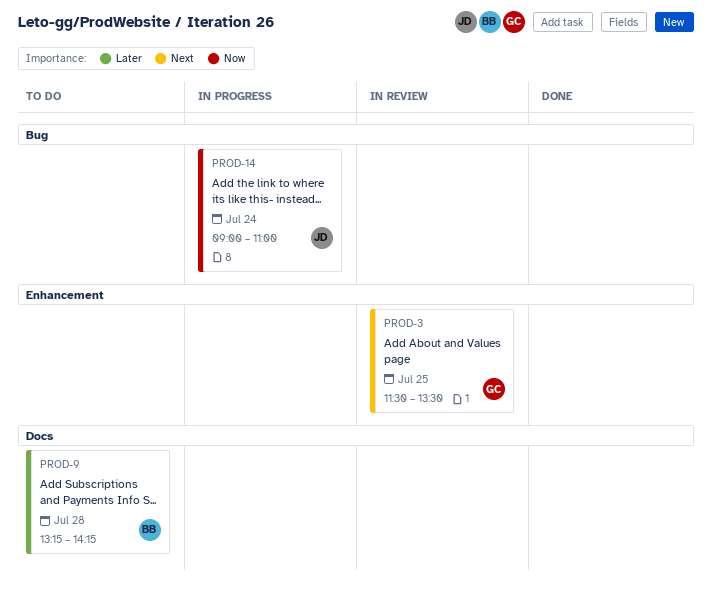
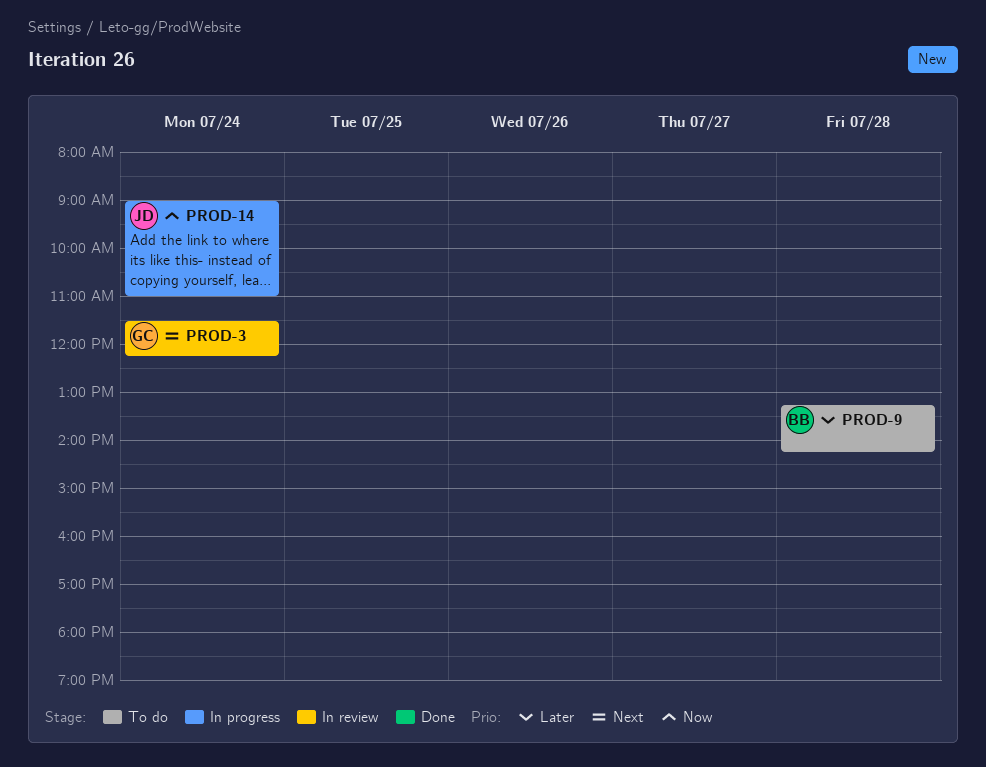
PROD-3, day: Jul 25 -> Jul 24
PROD-3, ends: 13:30 -> 12:15

